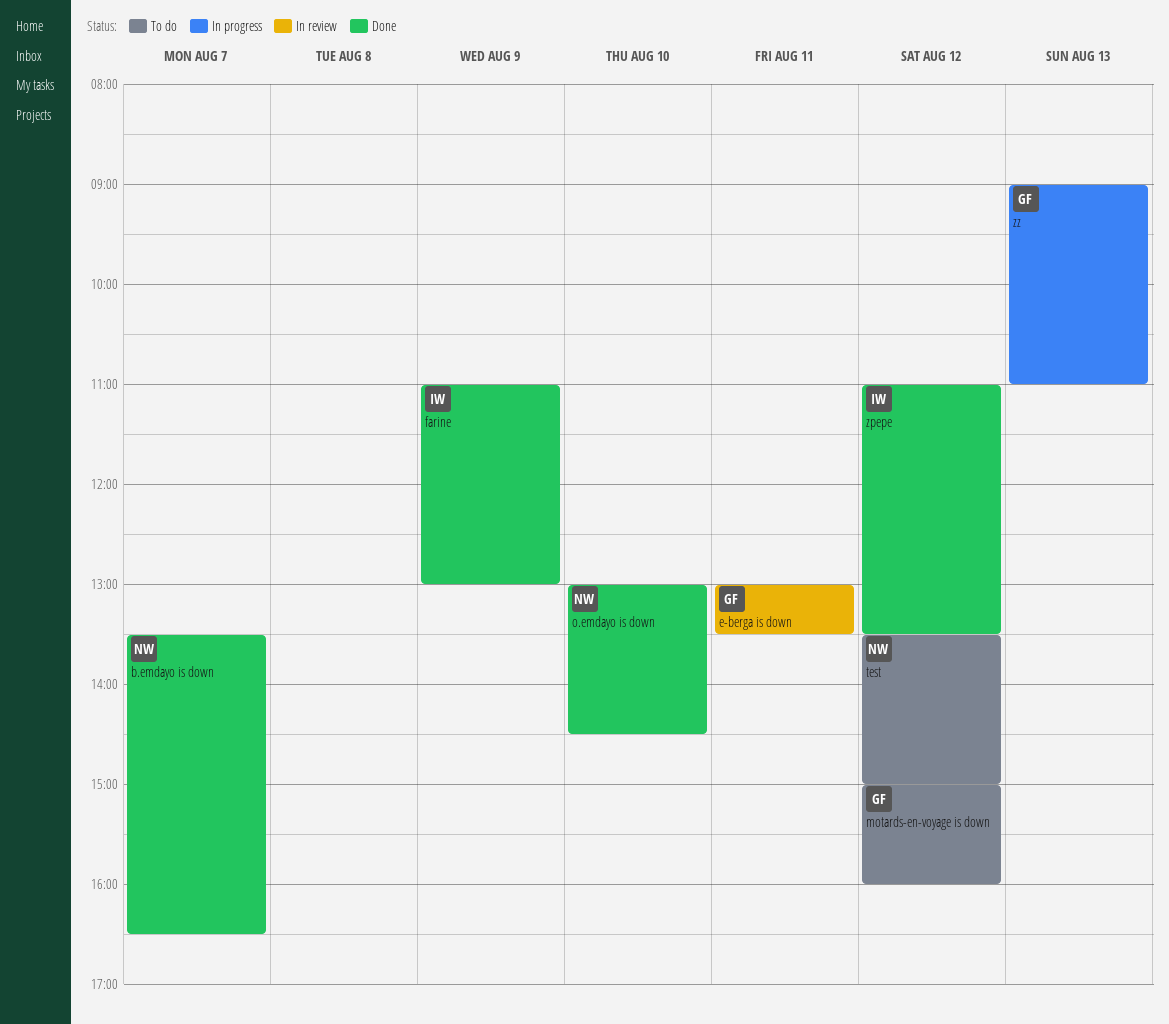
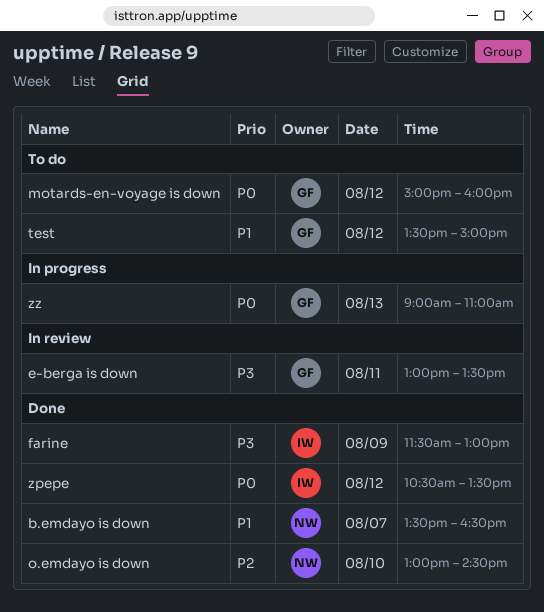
farine, begins: 11:00 -> 11:30
test, owner: NW -> GF
zpepe, begins: 11:00 -> 10:30

